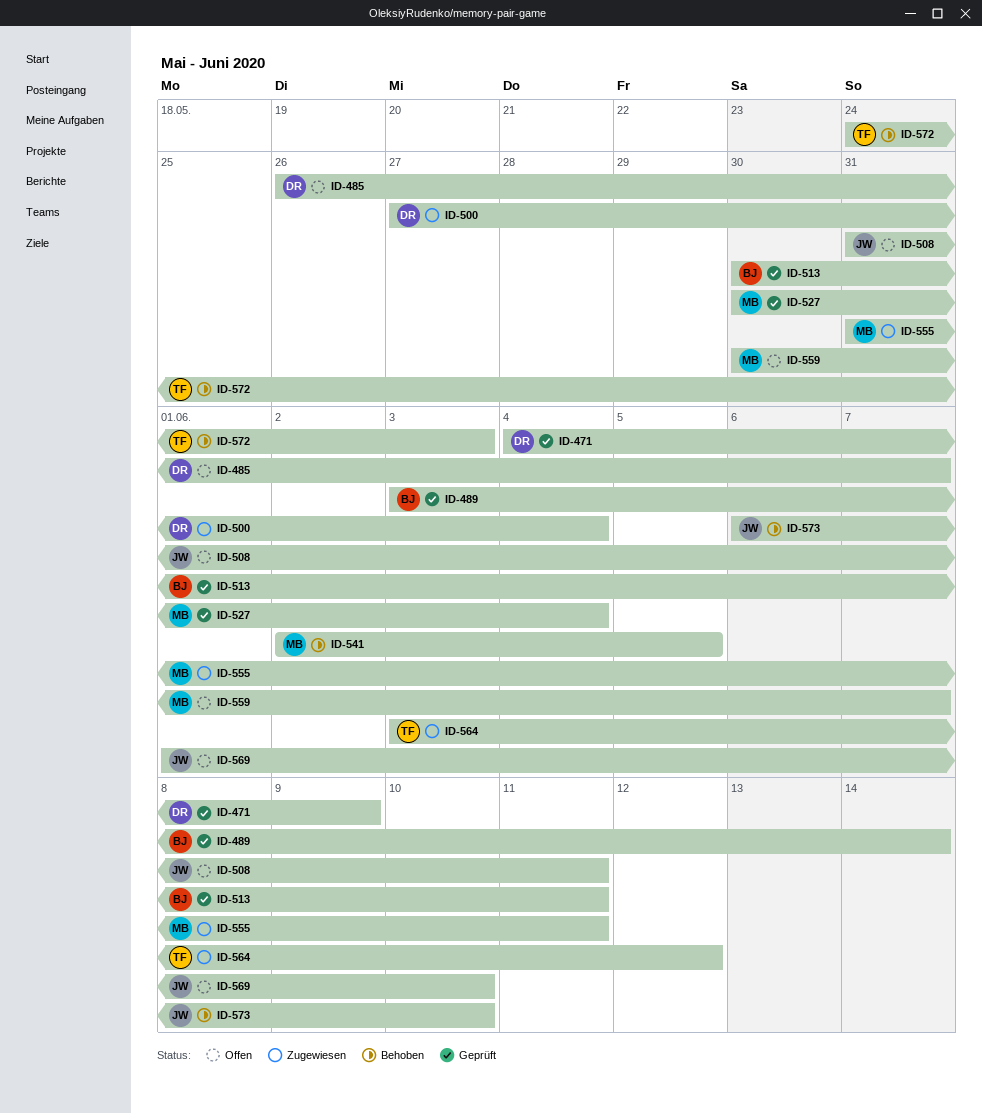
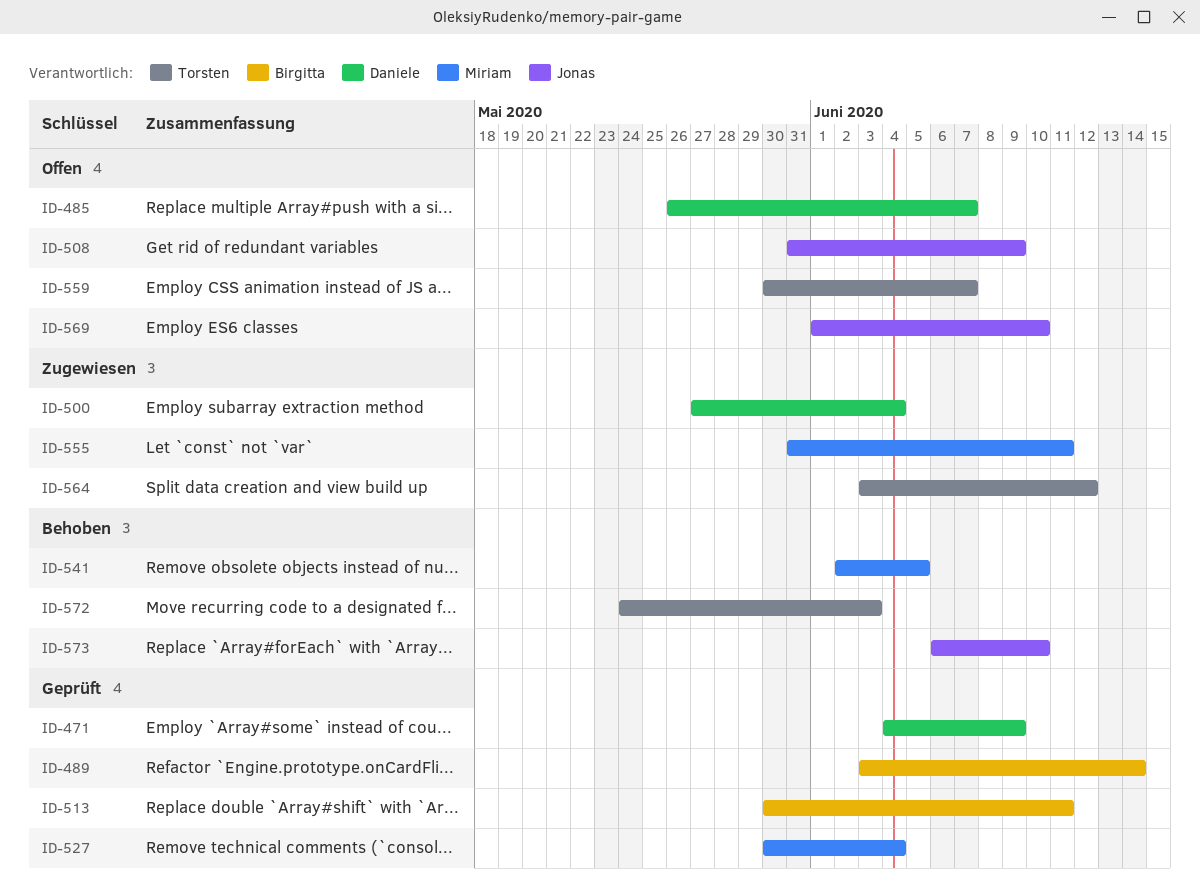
ID-508, due: Jun 11 -> Jun 9
ID-559, owner: Miriam -> Torsten

